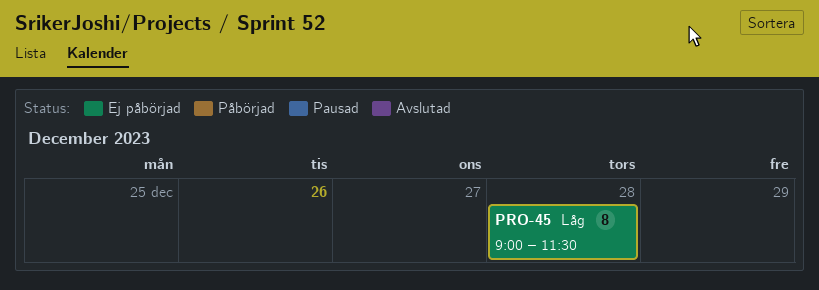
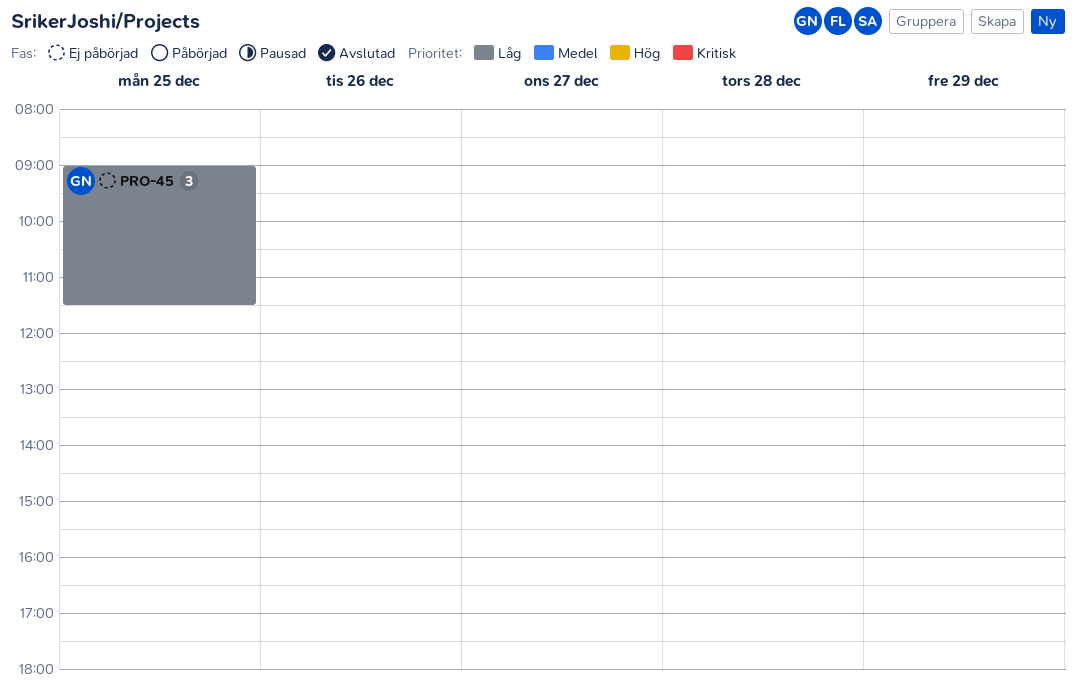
PRO-45, estimate: 8 -> 3
PRO-45, day: Dec 28 -> Dec 25

